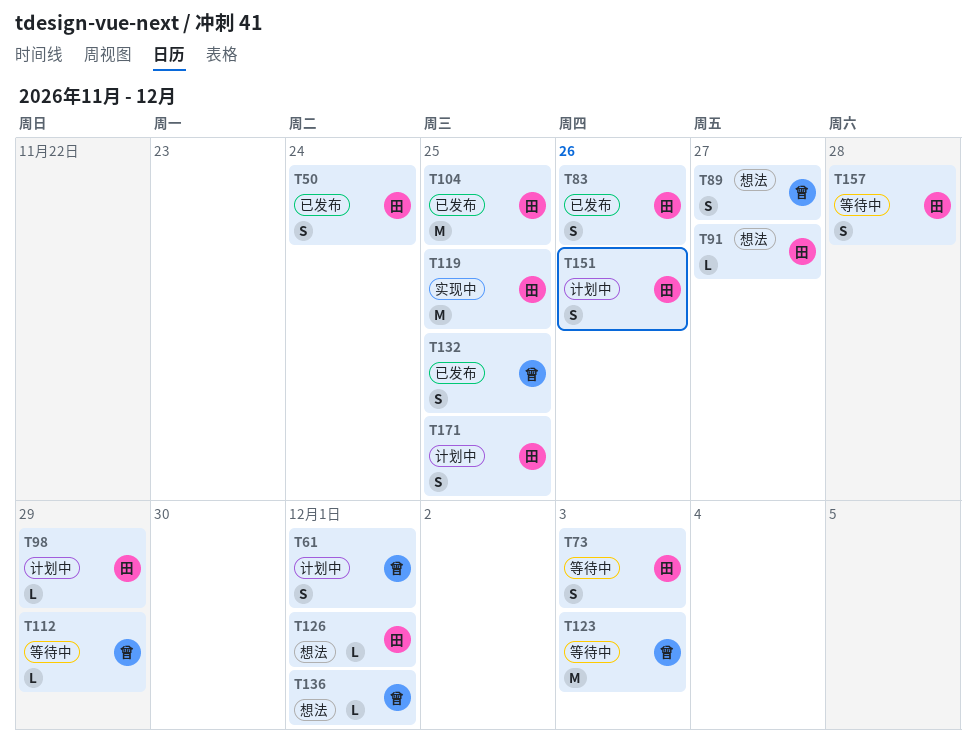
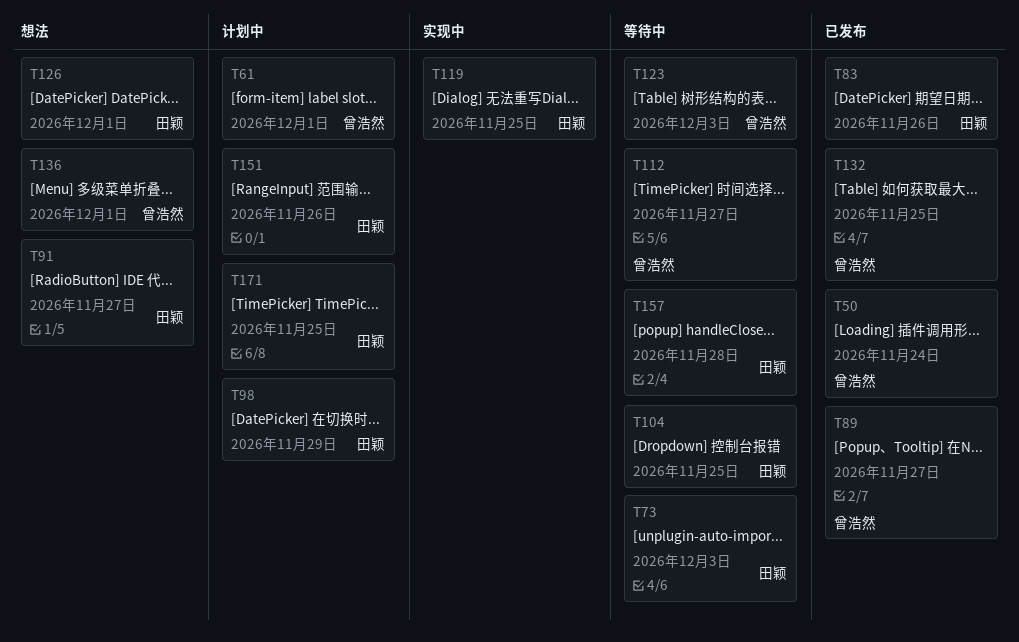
T50, owner: 田颖 -> 曾浩然
T89, status: 想法 -> 已发布
T104, status: 已发布 -> 等待中
T112, due: Nov 29 -> Nov 27

